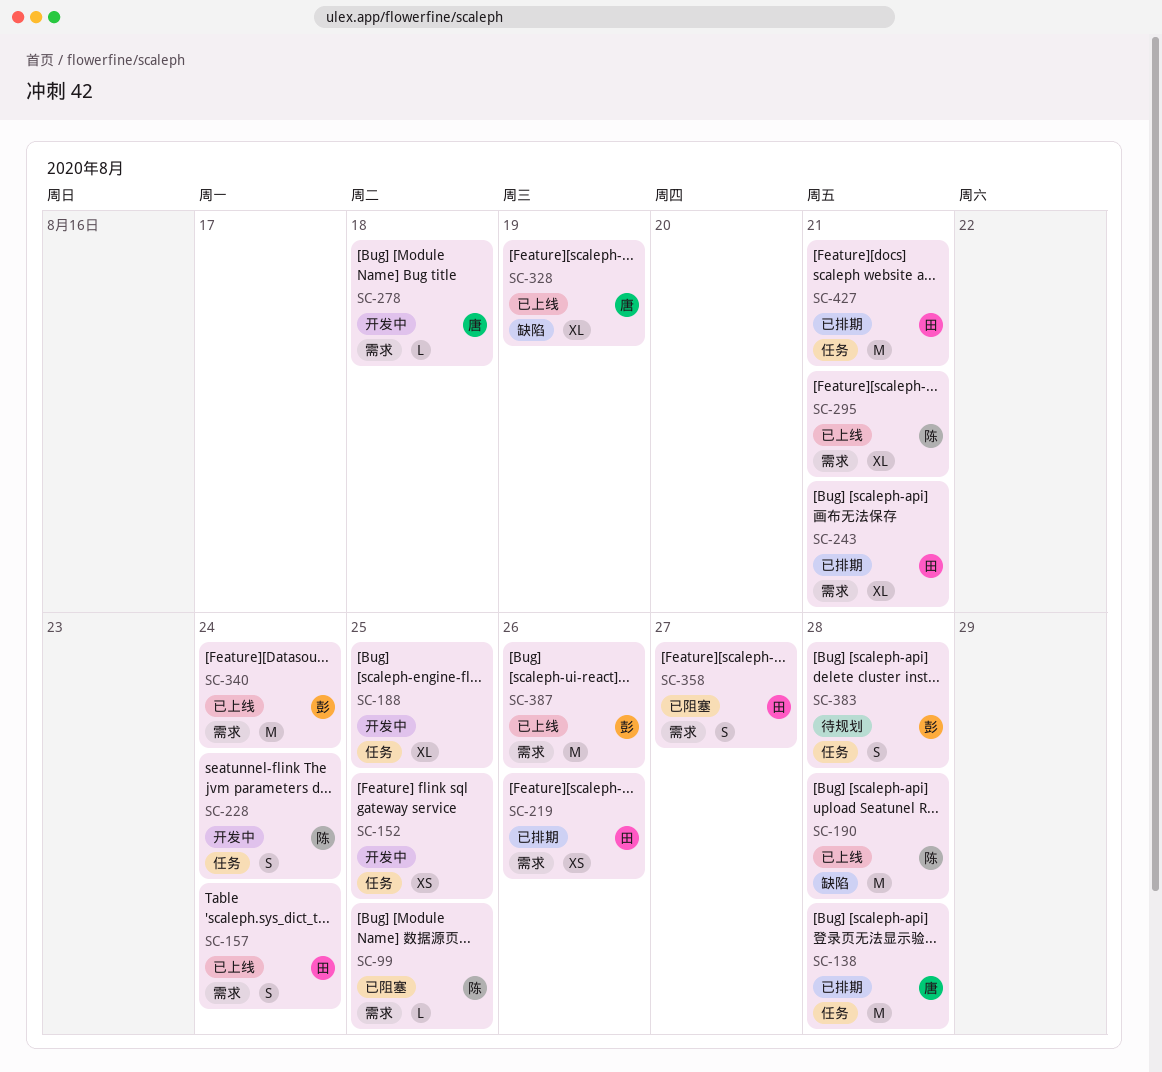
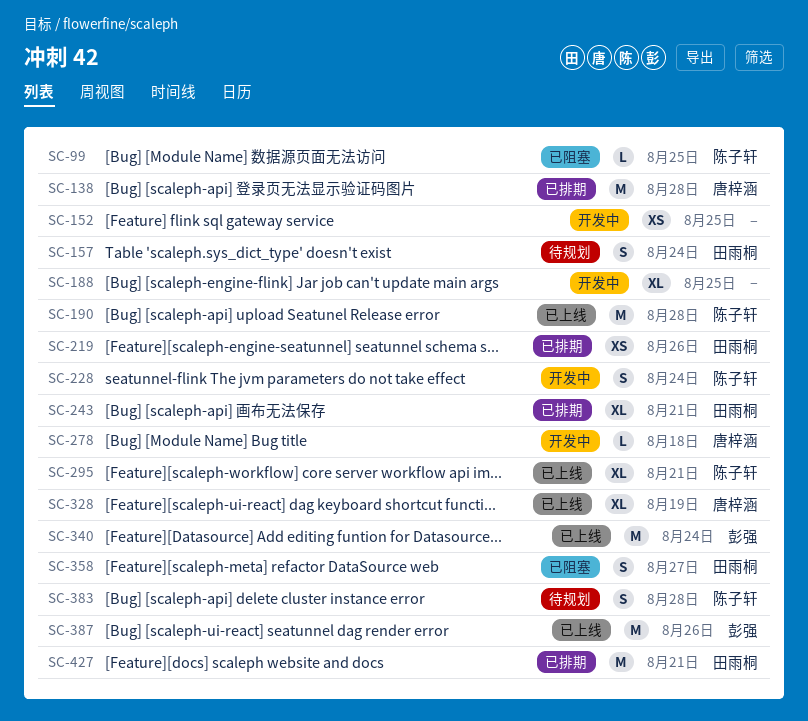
SC-157, status: 已上线 -> 待规划
SC-383, owner: 彭强 -> 陈子轩

